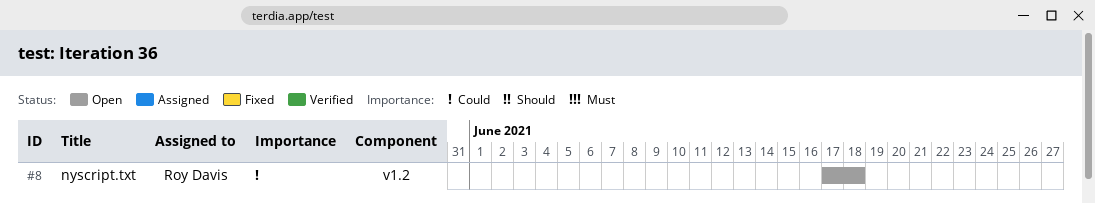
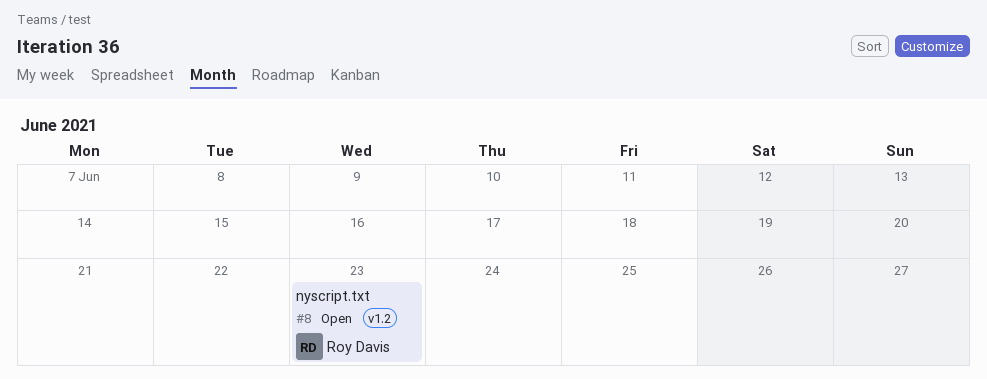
#8, due: Jun 18 -> Jun 23

